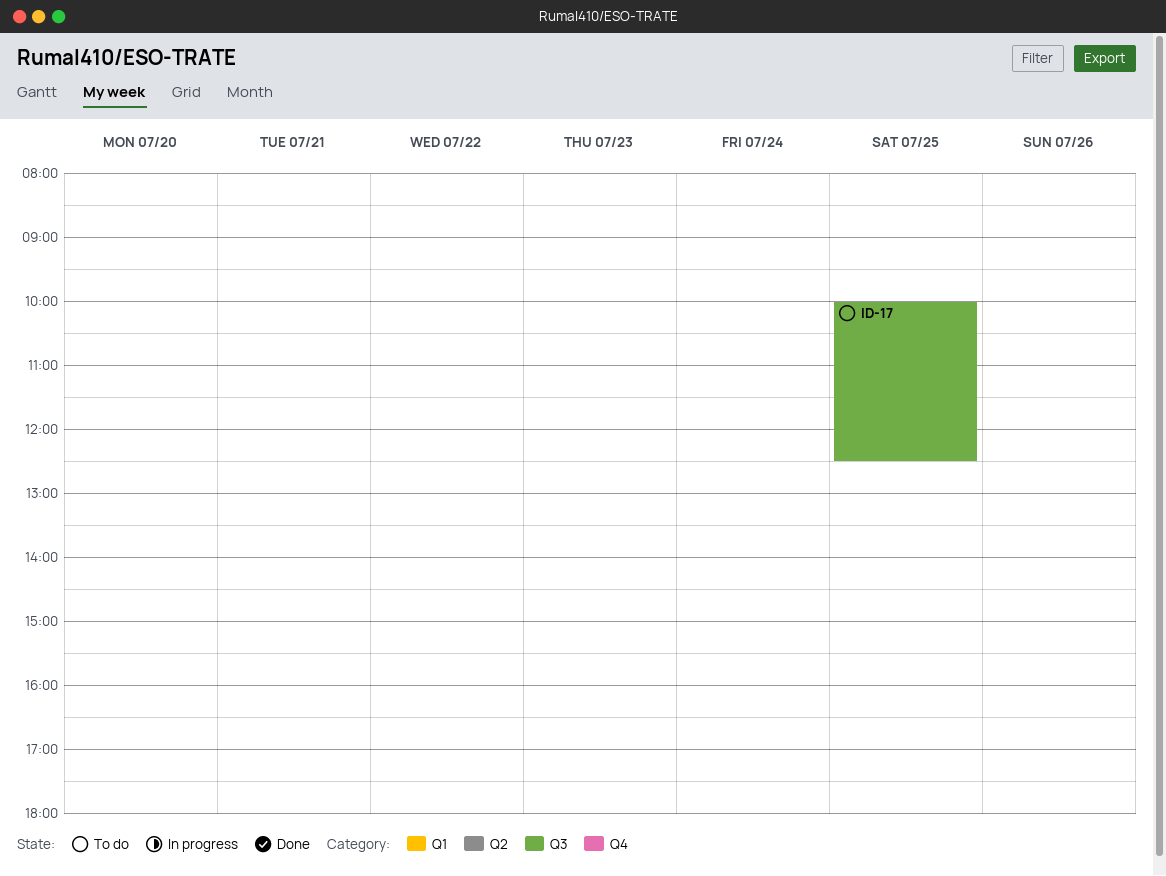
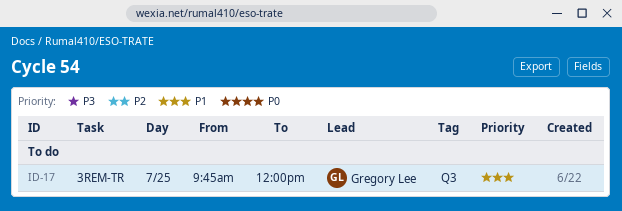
ID-17, begins: 10:00 -> 09:45
ID-17, ends: 12:30 -> 12:00

